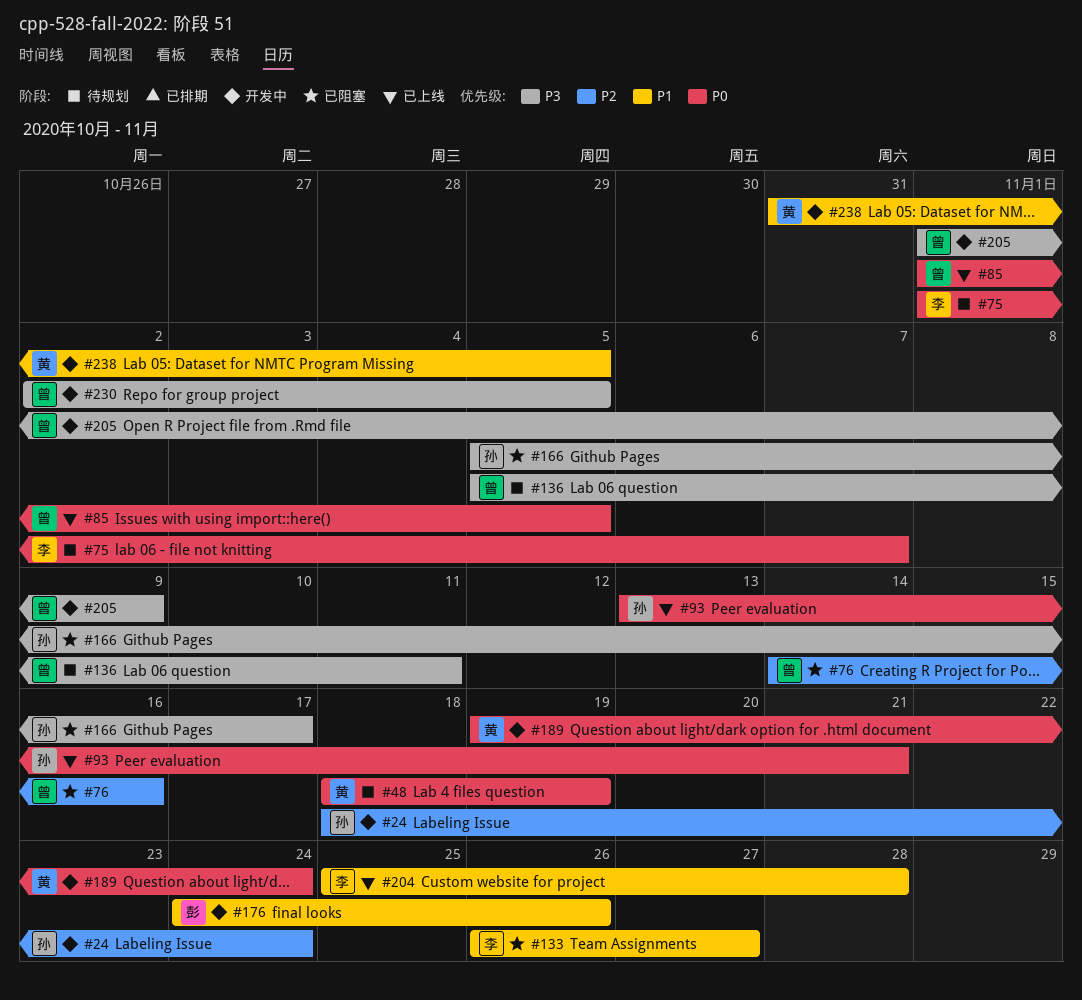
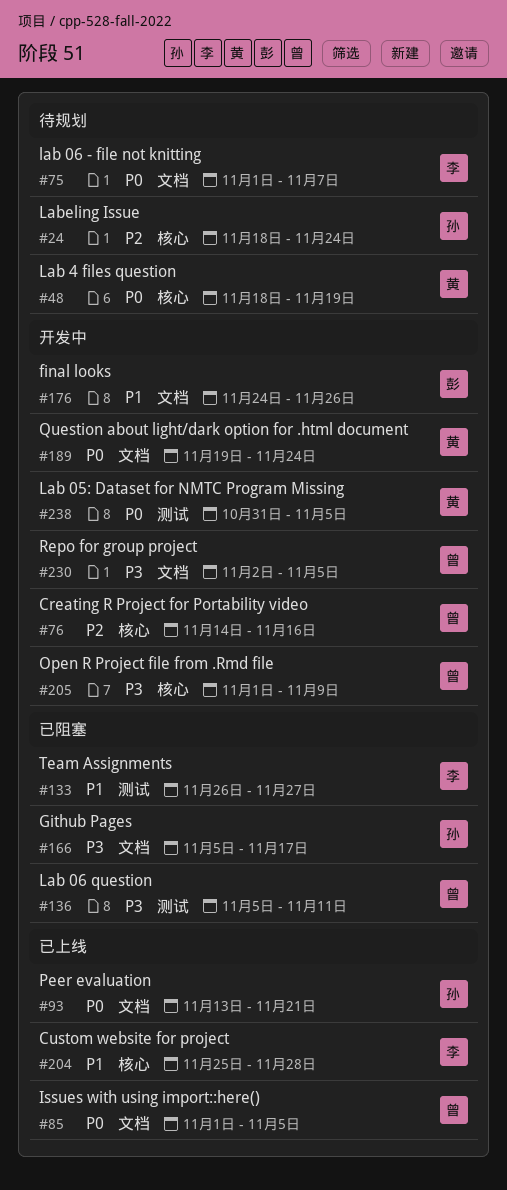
#24, status: 开发中 -> 待规划
#76, status: 已阻塞 -> 开发中
#136, status: 待规划 -> 已阻塞
#238, priority: P1 -> P0

